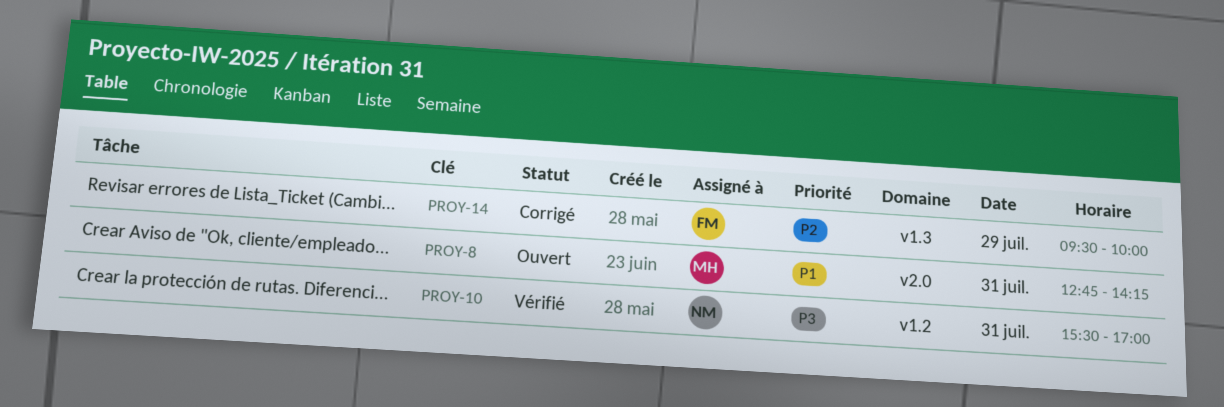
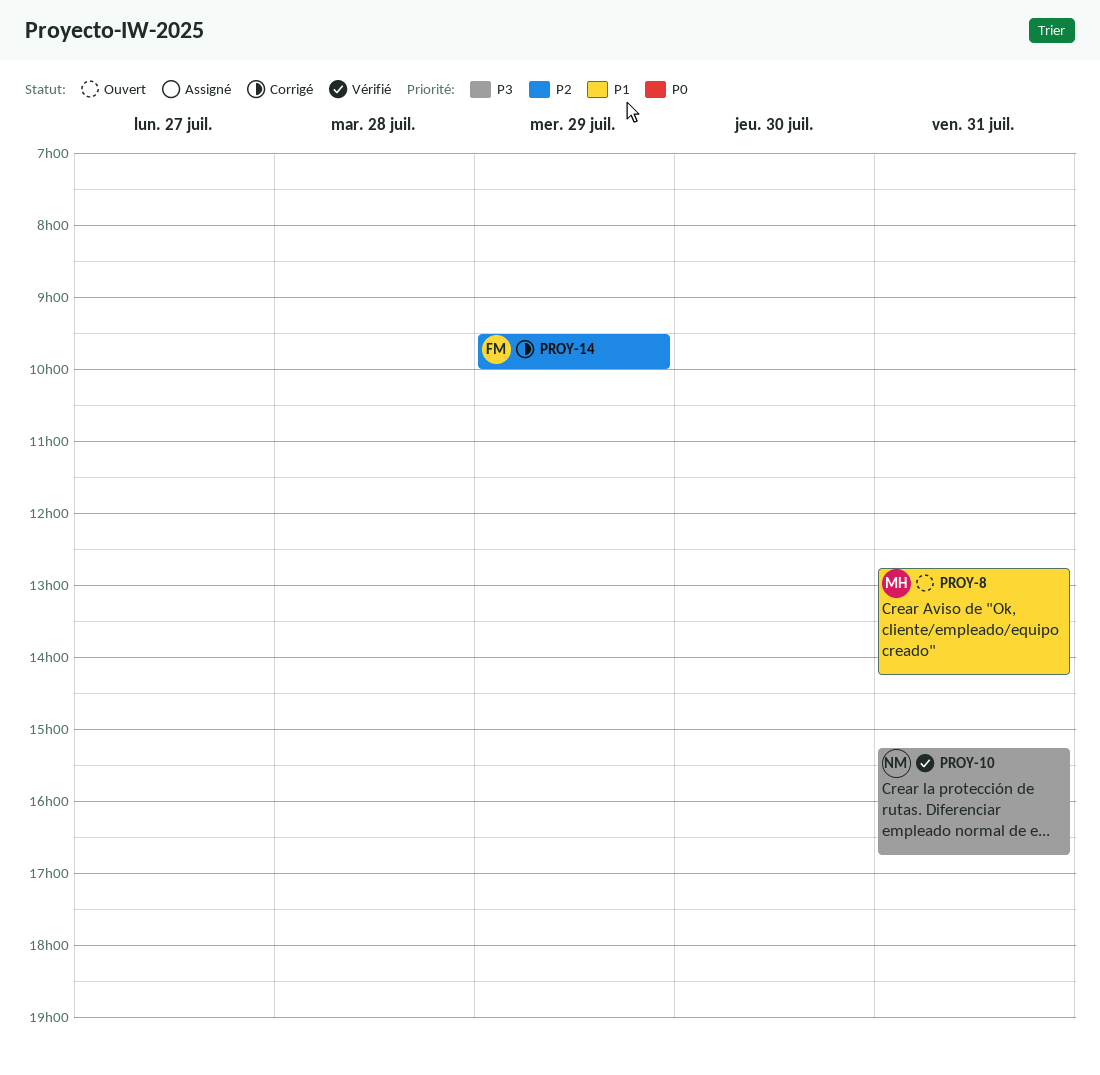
PROY-10, begins: 15:30 -> 15:15
PROY-10, ends: 17:00 -> 16:45

